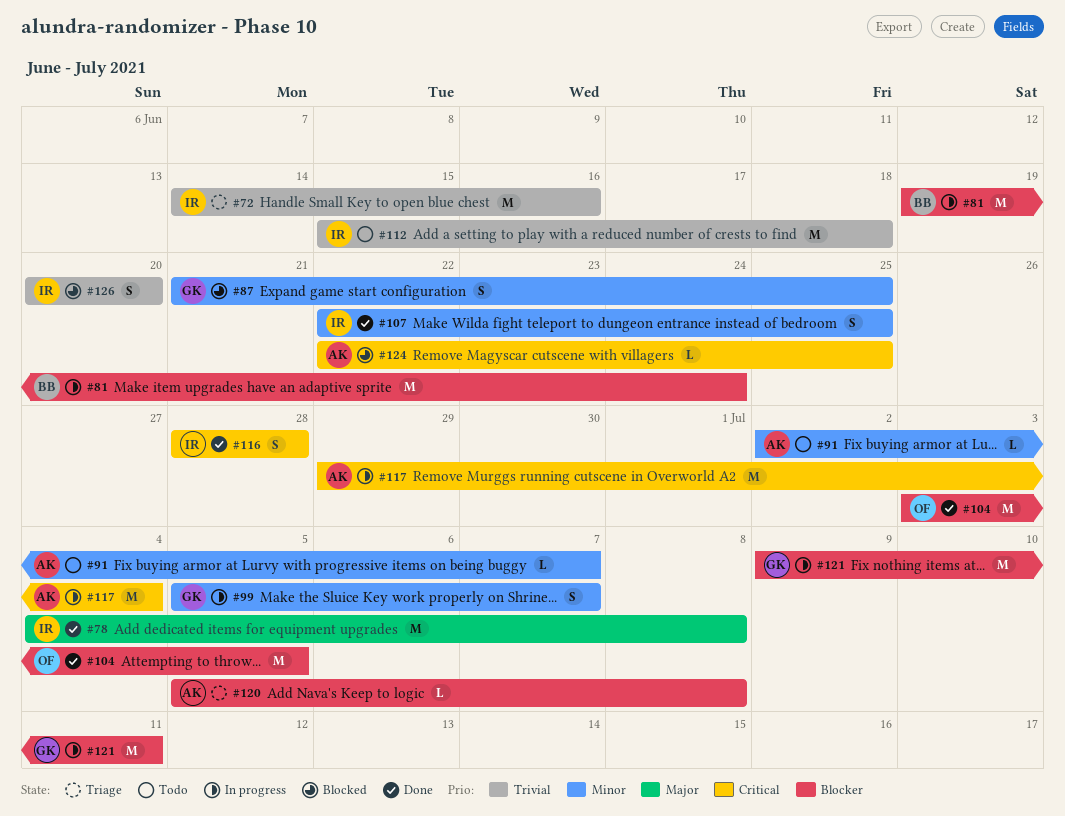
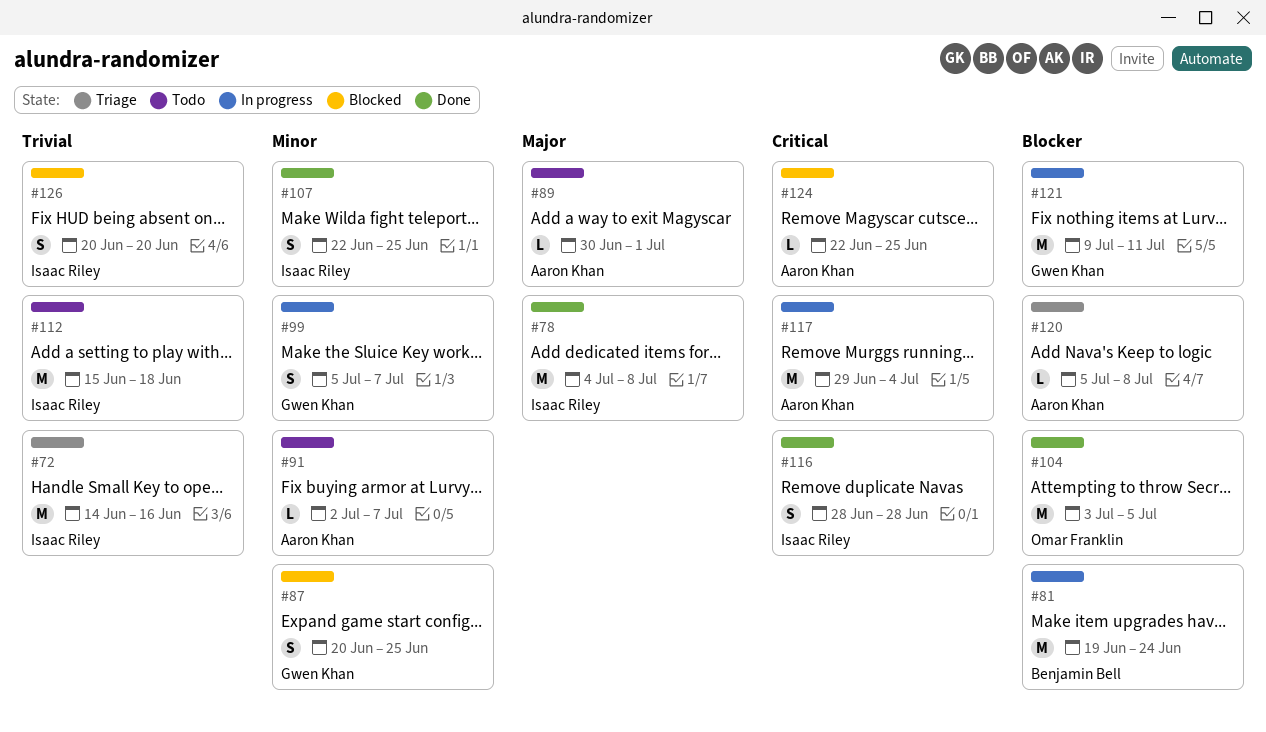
#87, start: Jun 21 -> Jun 20
#89: none -> present

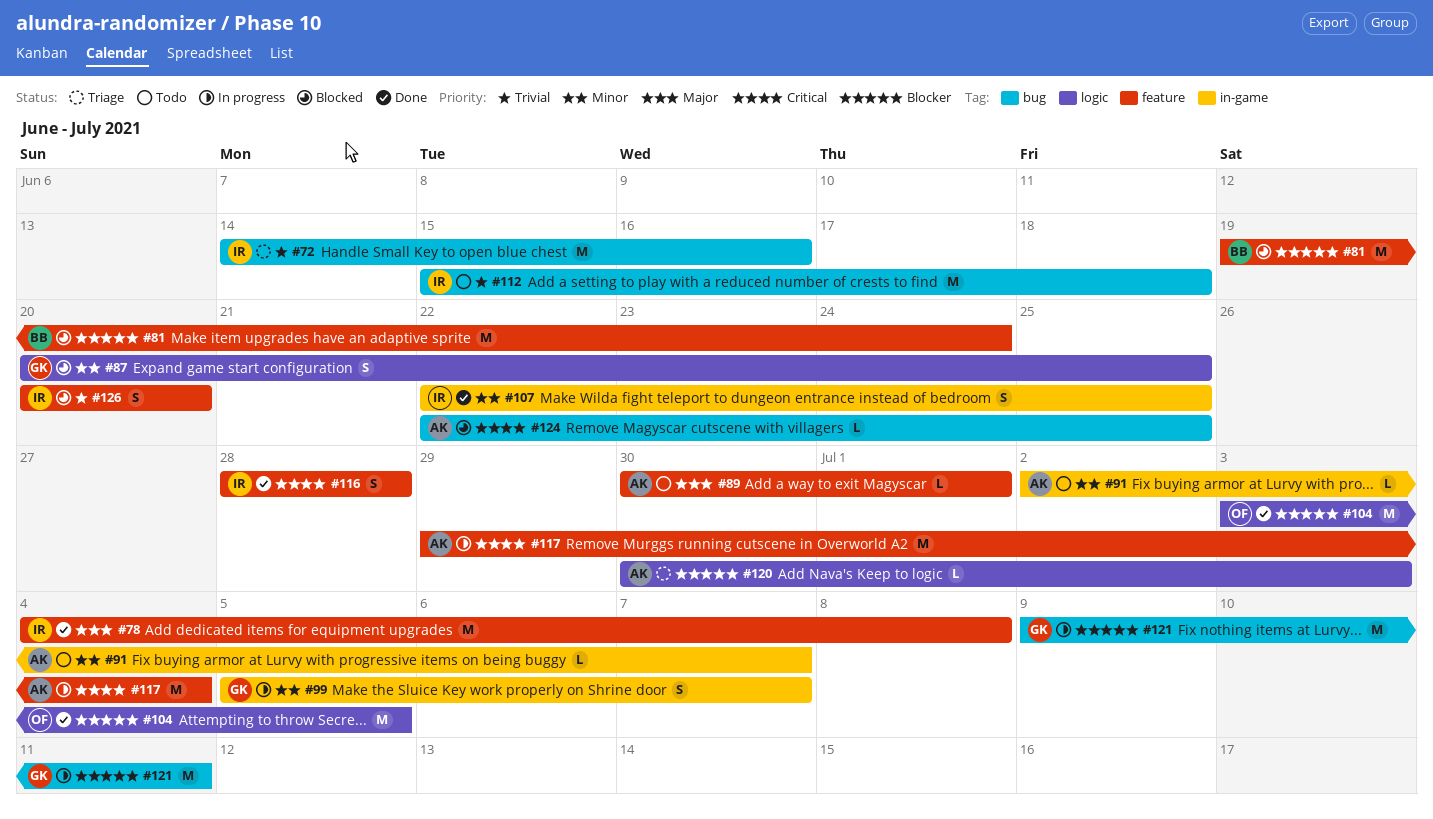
#81, status: In progress -> Blocked
#120, start: Jul 5 -> Jun 30
#120, due: Jul 8 -> Jul 3

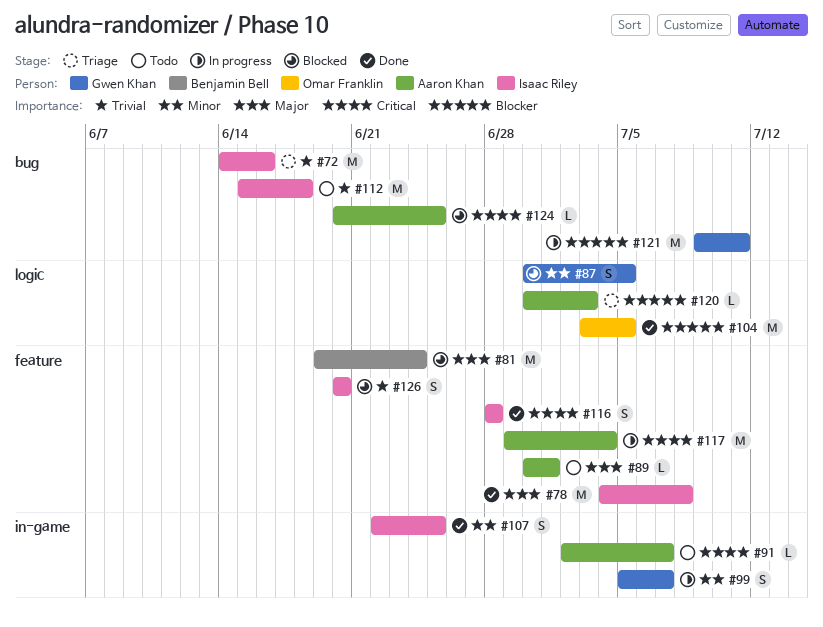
#81, priority: Blocker -> Major
#87, start: Jun 20 -> Jun 30
#87, due: Jun 25 -> Jul 5
#91, priority: Minor -> Critical
#124, start: Jun 22 -> Jun 20

